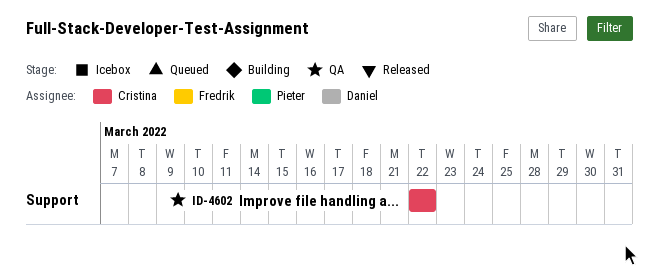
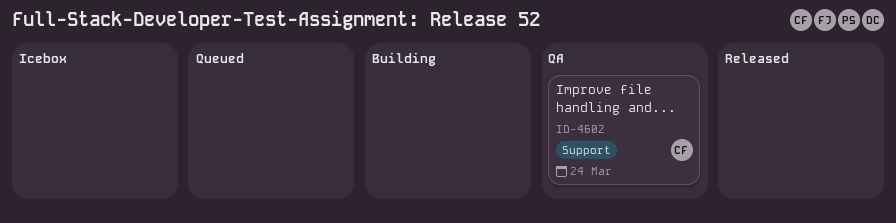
ID-4602, due: Mar 22 -> Mar 24

